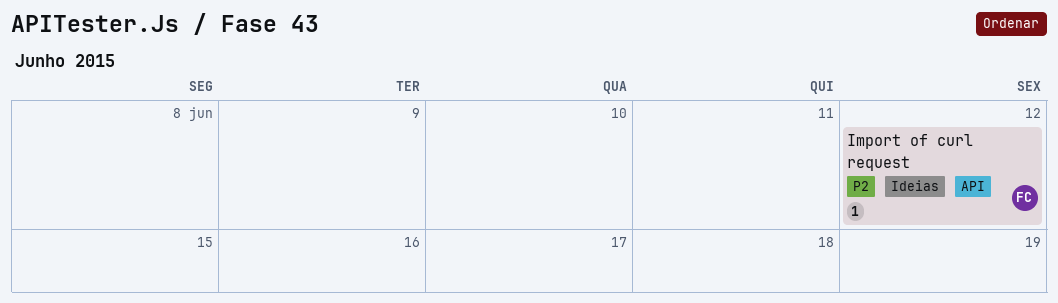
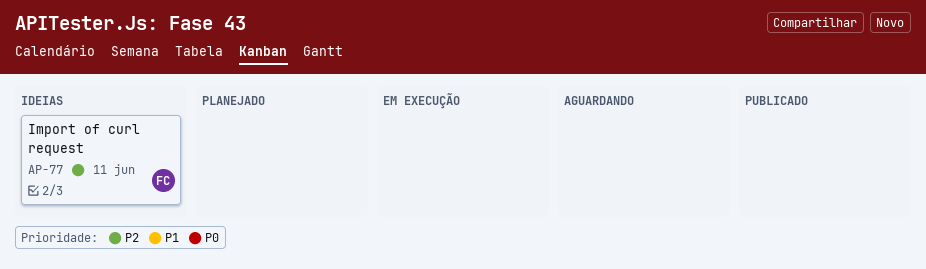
Import of curl request, due: Jun 12 -> Jun 11

